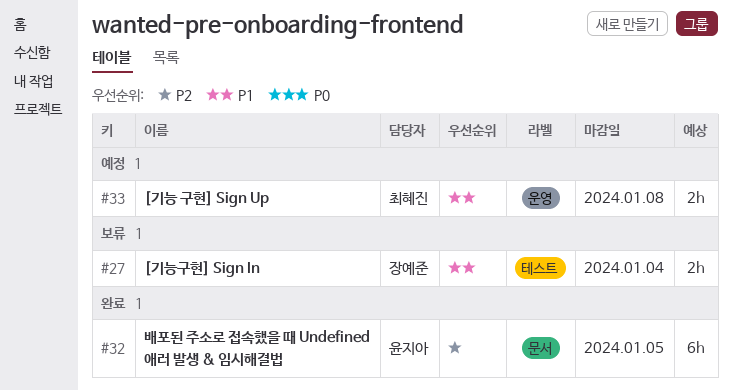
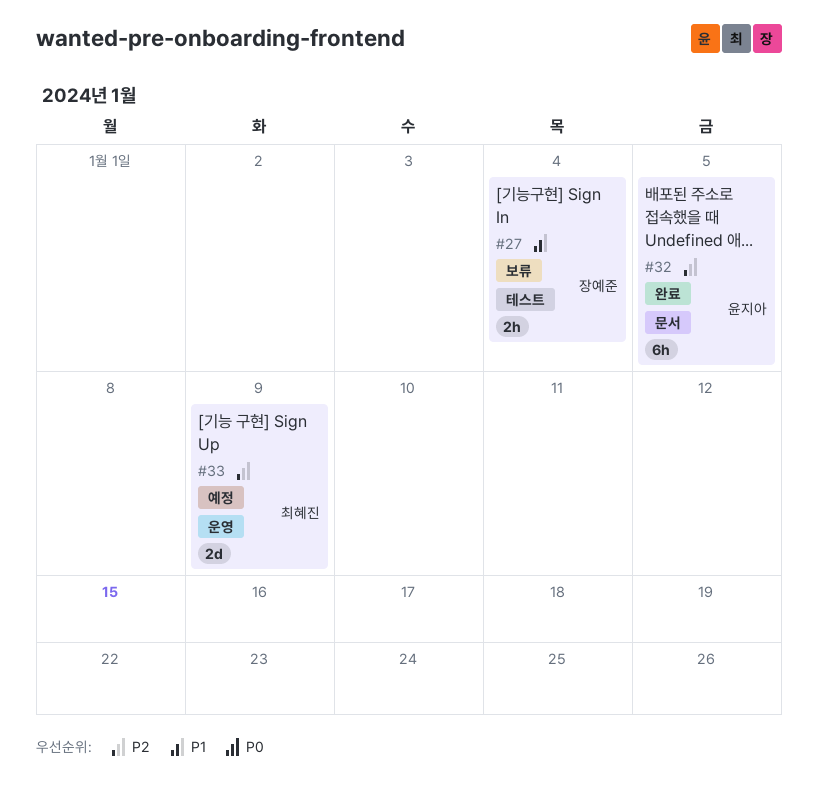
#33, priority: P1 -> P2
#33, estimate: 2h -> 2d
#33, due: Jan 8 -> Jan 9

